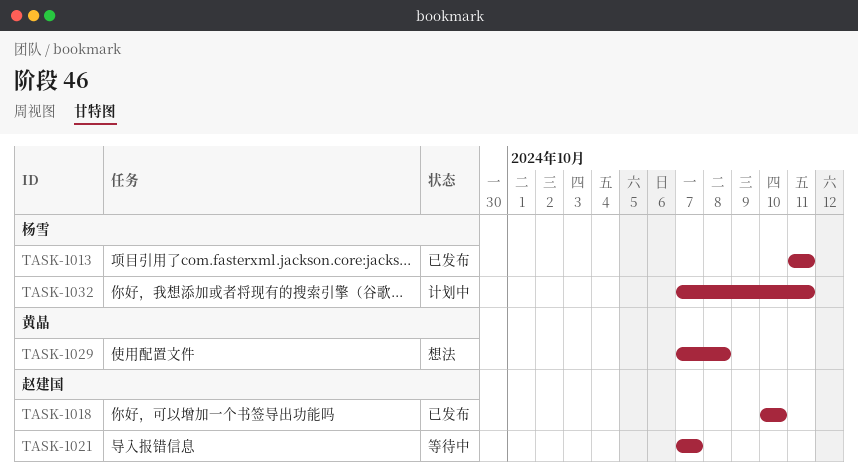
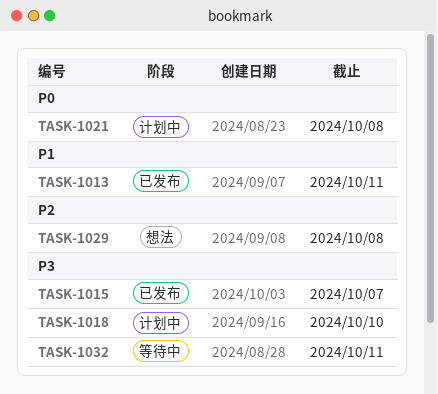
TASK-1015: none -> present
TASK-1018, status: 已发布 -> 计划中
TASK-1021, status: 等待中 -> 计划中
TASK-1021, due: Oct 7 -> Oct 8
TASK-1032, status: 计划中 -> 等待中

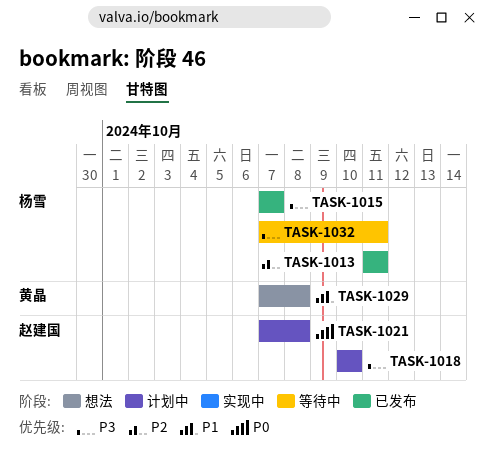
TASK-1013, priority: P1 -> P2
TASK-1029, priority: P2 -> P1

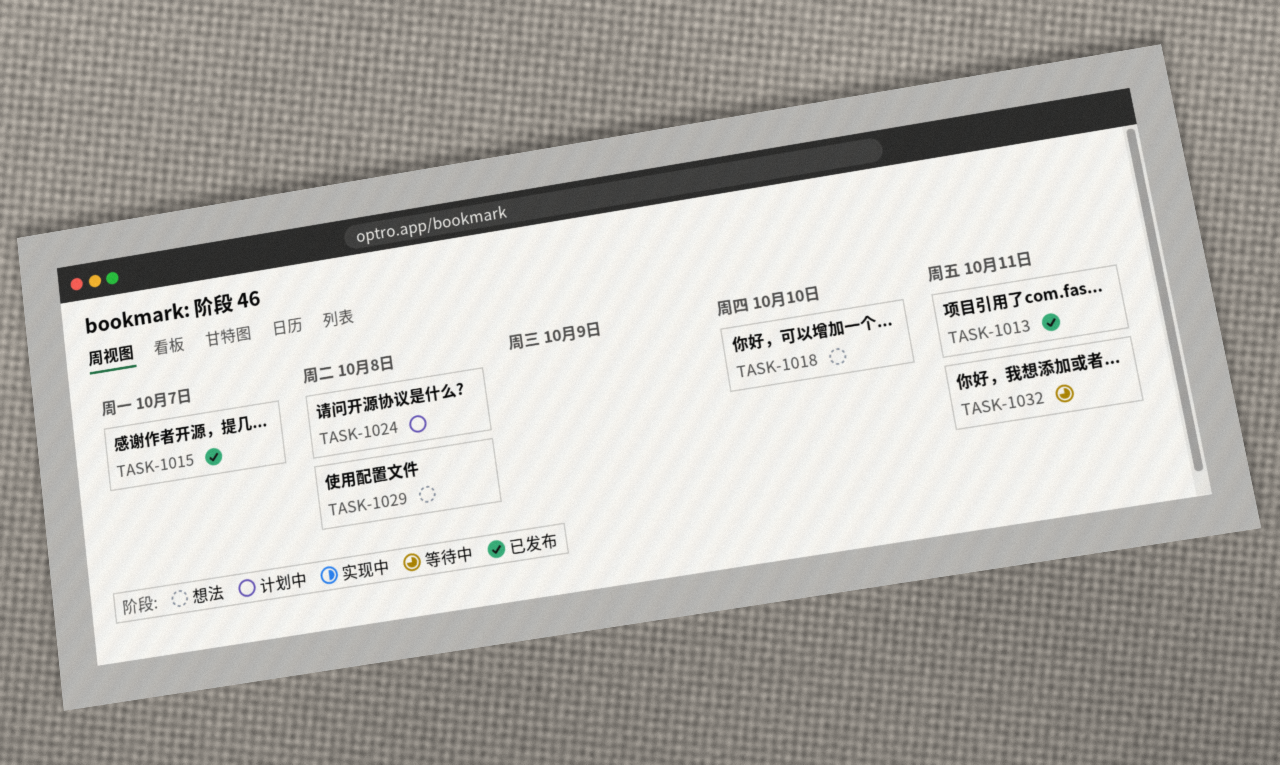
TASK-1018, status: 计划中 -> 想法
TASK-1021: present -> none
TASK-1024: none -> present

